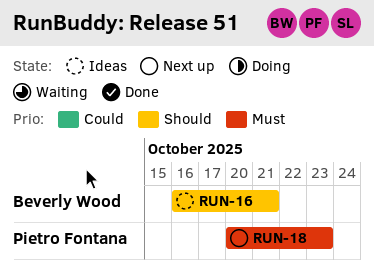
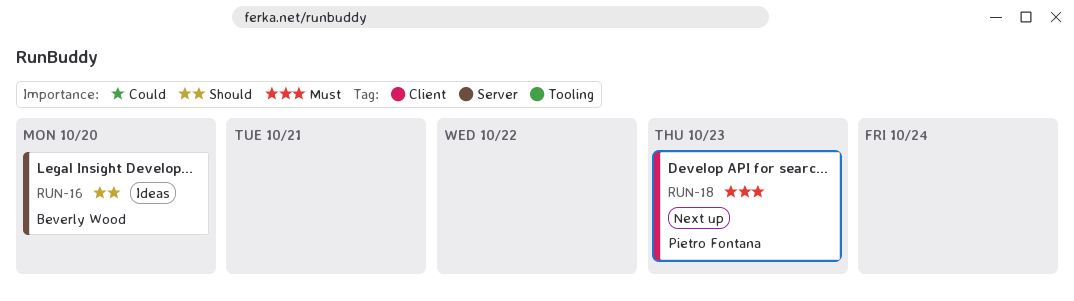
RUN-16, due: Oct 21 -> Oct 20

